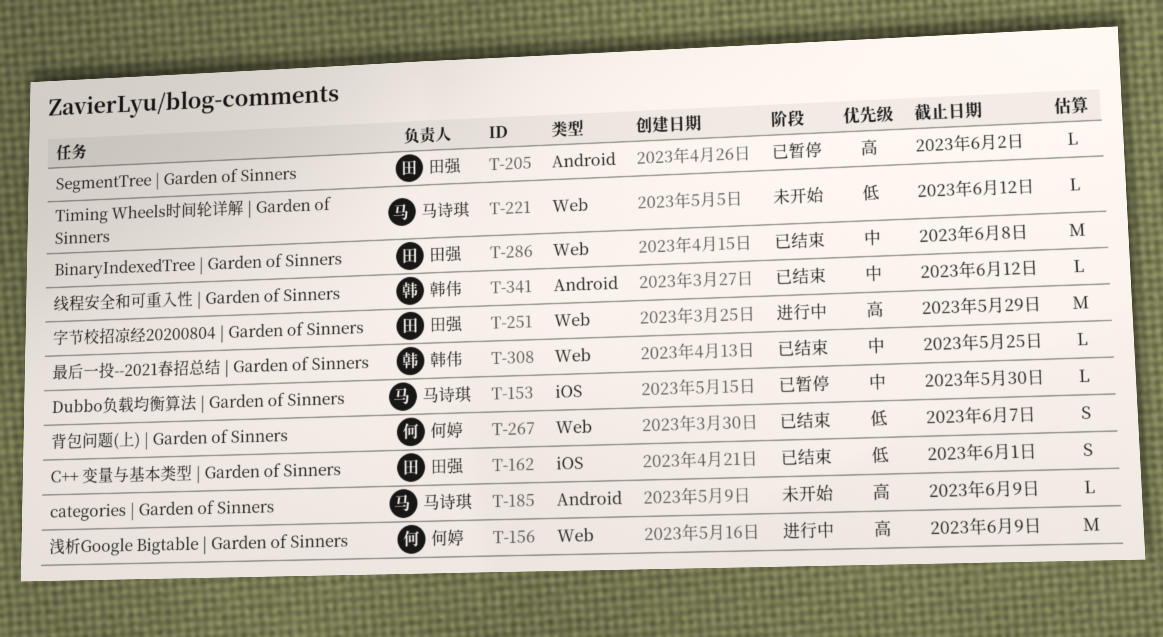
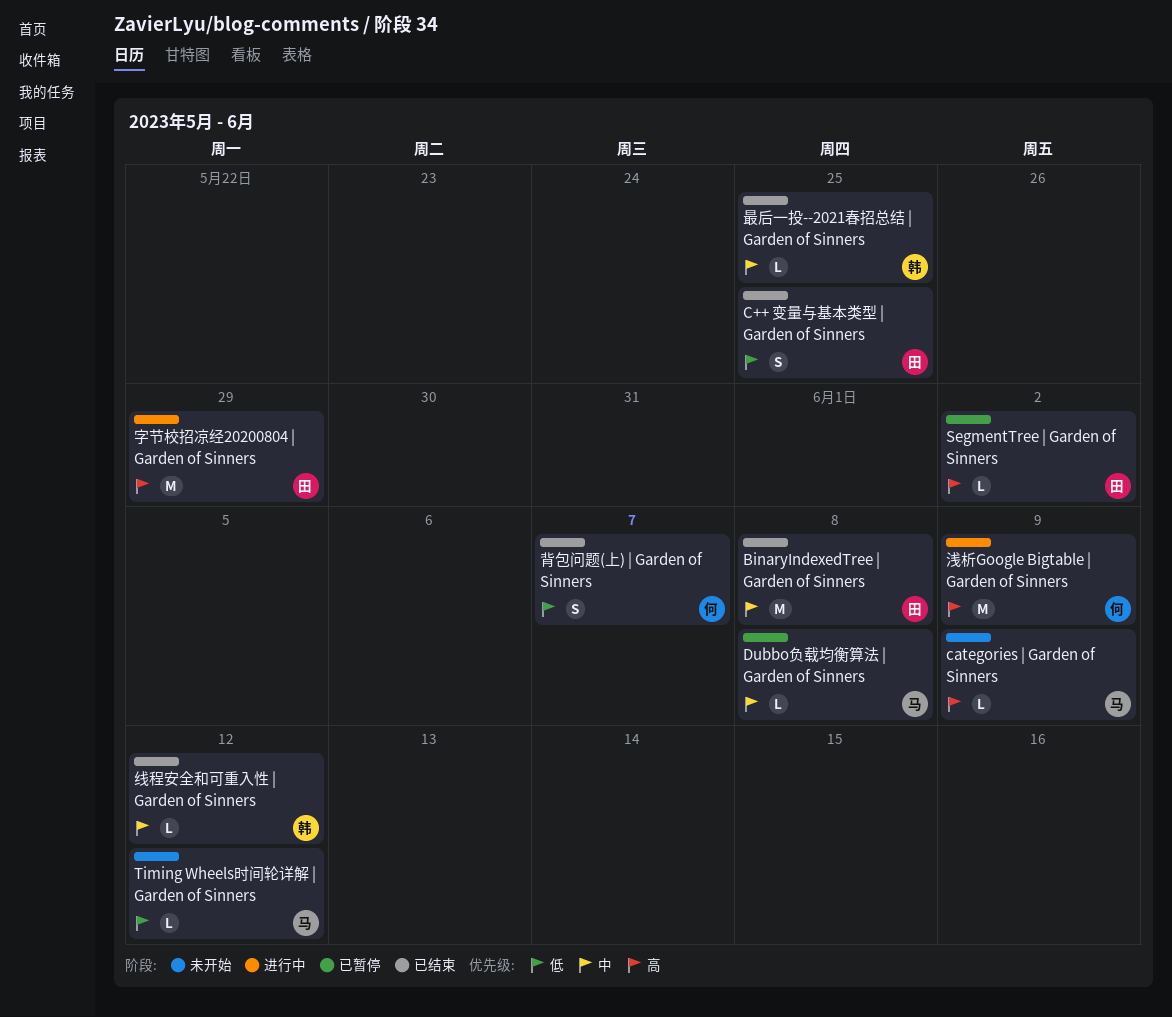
C++ 变量与基本类型 | Garden of Sinners, due: Jun 1 -> May 25
Dubbo负载均衡算法 | Garden of Sinners, due: May 30 -> Jun 8

